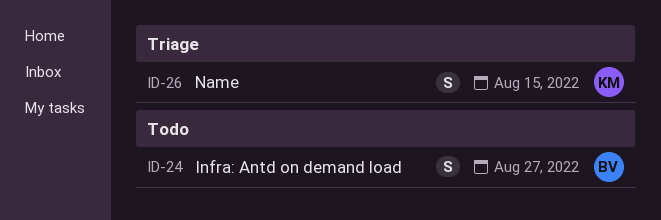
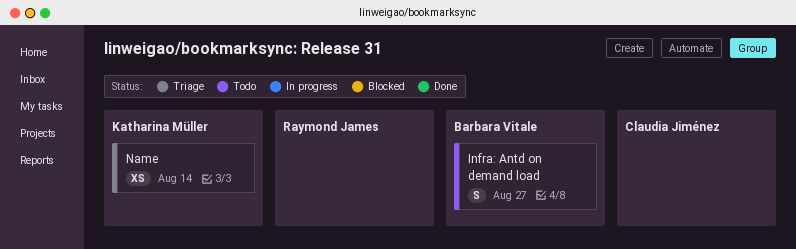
Name, estimate: S -> XS
Name, due: Aug 15 -> Aug 14

